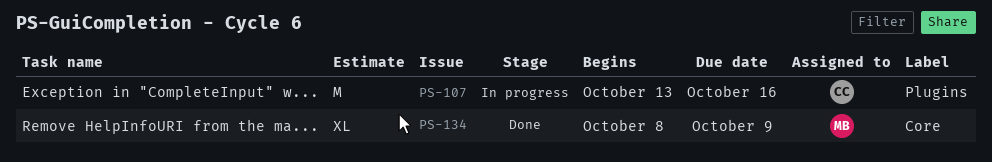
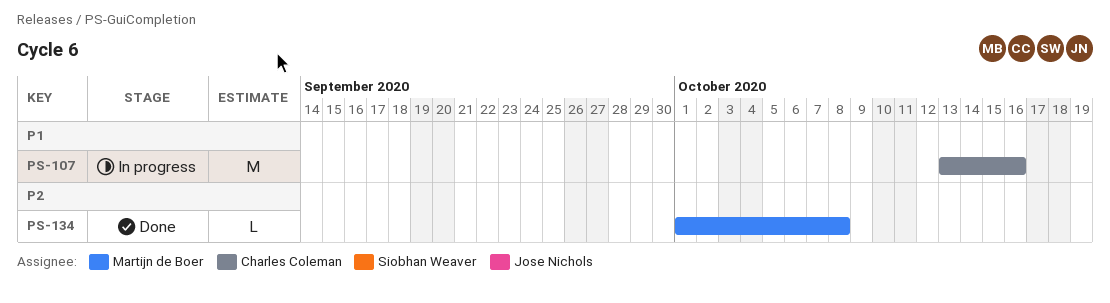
PS-134, estimate: XL -> L
PS-134, start: Oct 8 -> Oct 1
PS-134, due: Oct 9 -> Oct 8

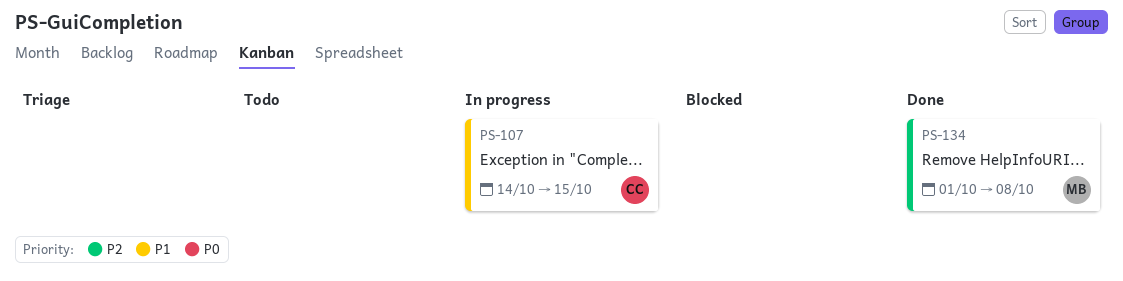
PS-107, start: Oct 13 -> Oct 14
PS-107, due: Oct 16 -> Oct 15

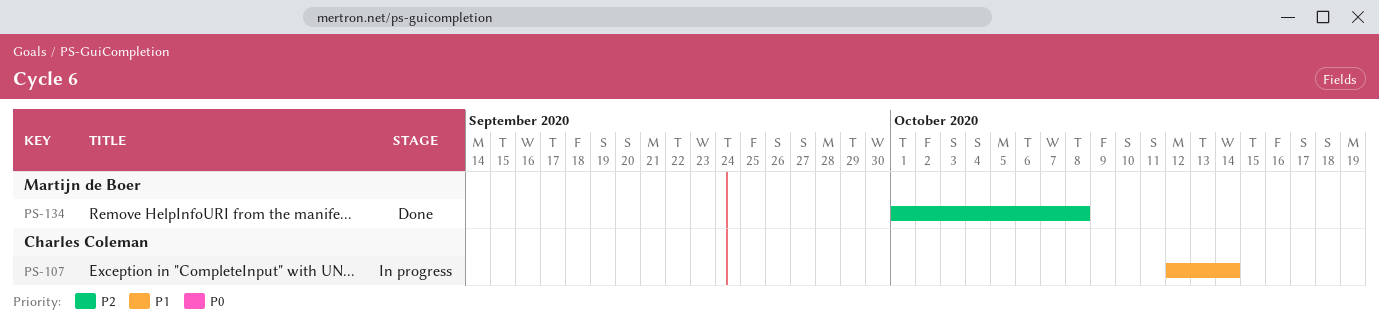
PS-107, start: Oct 14 -> Oct 12
PS-107, due: Oct 15 -> Oct 14

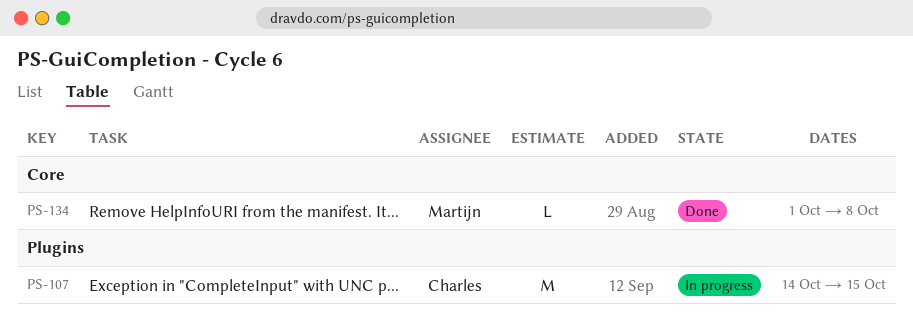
PS-107, start: Oct 12 -> Oct 14
PS-107, due: Oct 14 -> Oct 15

